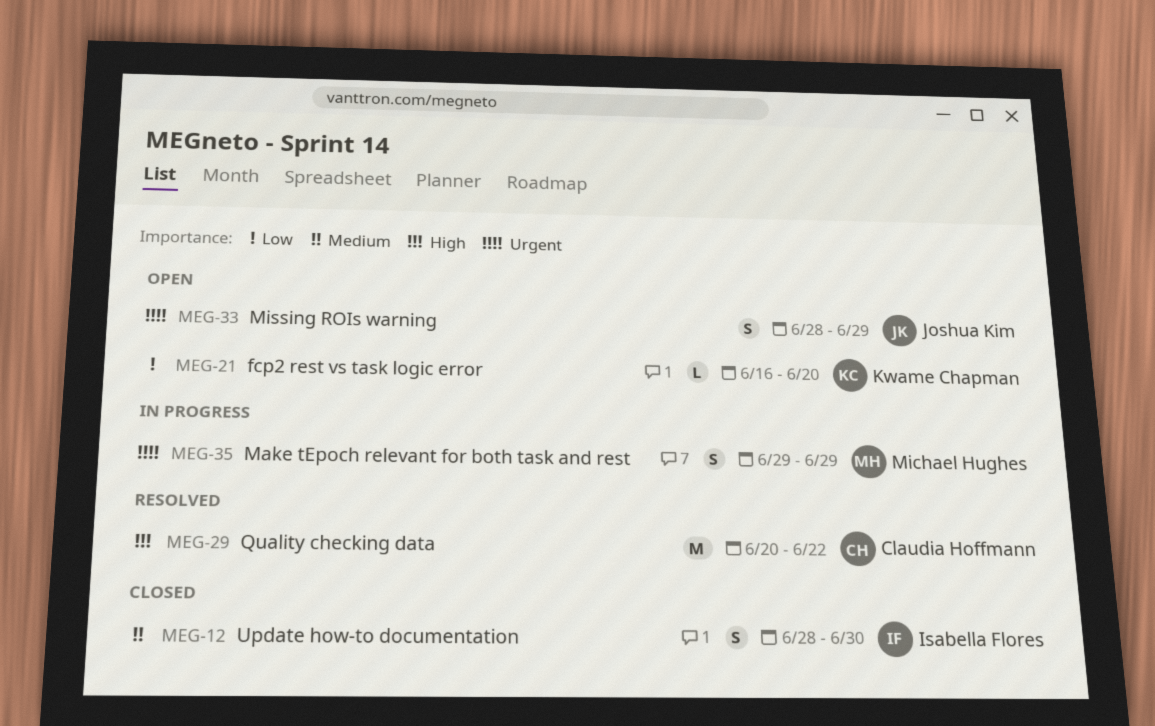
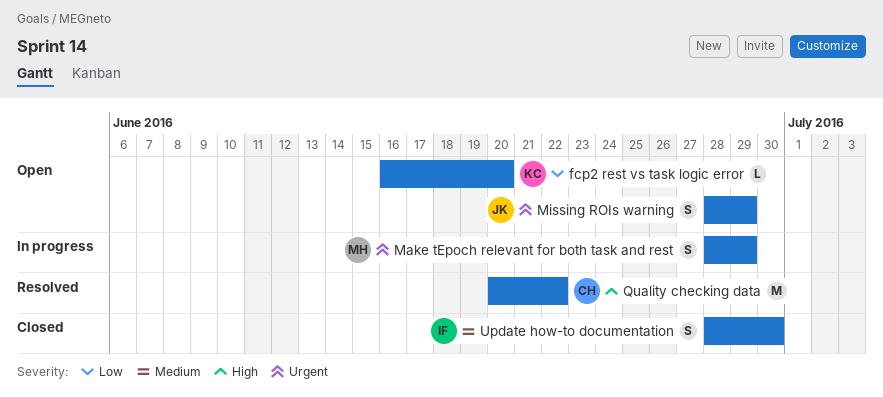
Make tEpoch relevant for both task and rest, start: Jun 29 -> Jun 28

